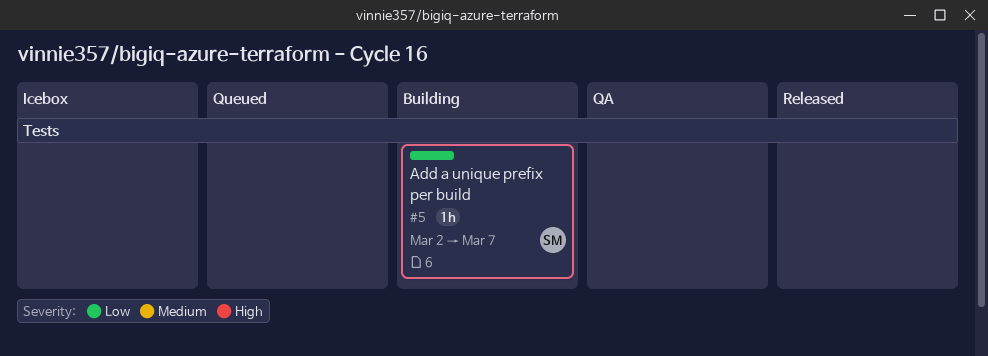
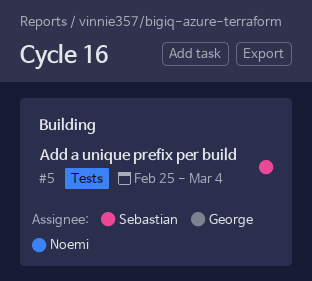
#5, start: Mar 2 -> Feb 25
#5, due: Mar 7 -> Mar 4

